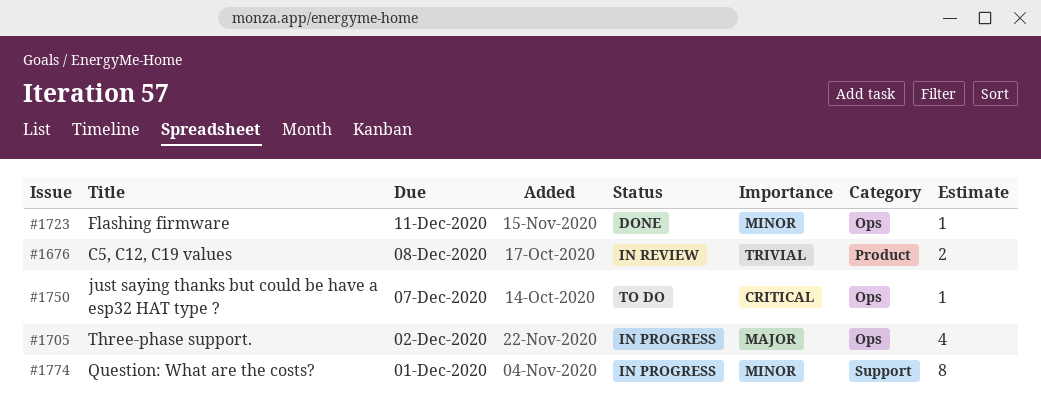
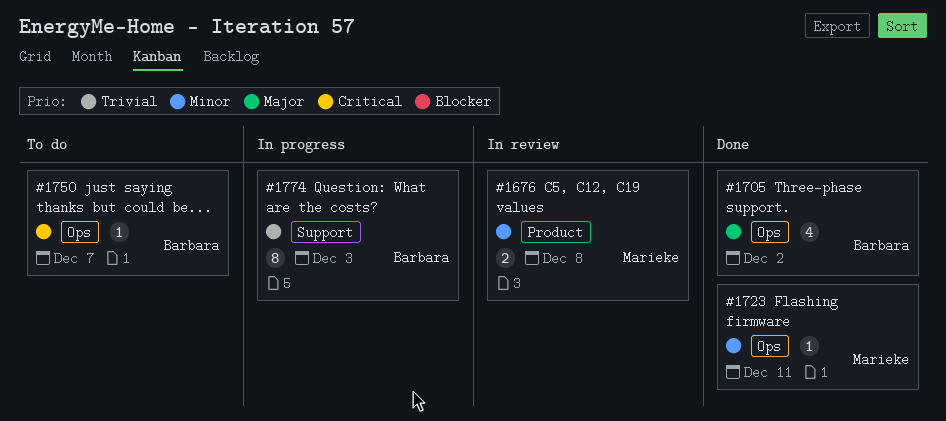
#1676, priority: Trivial -> Minor
#1705, status: In progress -> Done
#1774, priority: Minor -> Trivial
#1774, due: Dec 1 -> Dec 3

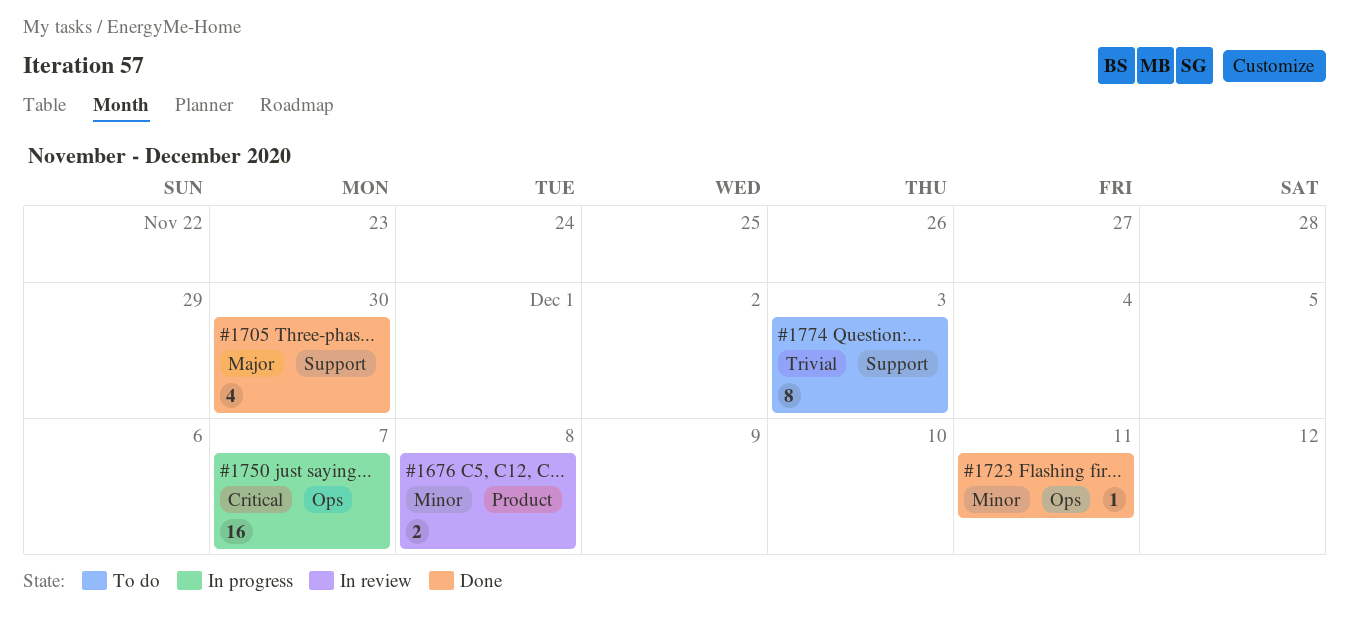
#1705, label: Ops -> Support
#1705, due: Dec 2 -> Nov 30
#1750, status: To do -> In progress
#1750, estimate: 1 -> 16
#1774, status: In progress -> To do

